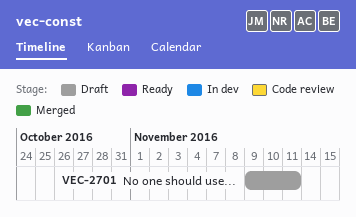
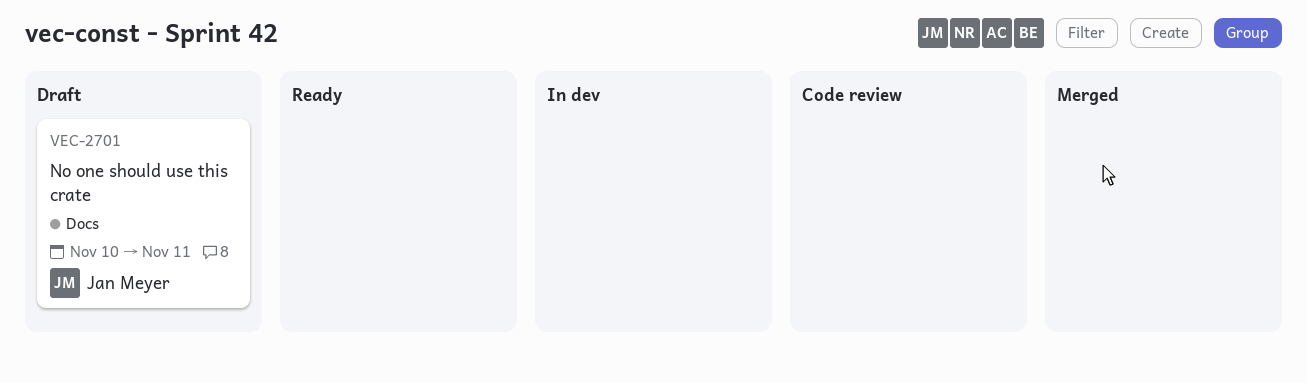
VEC-2701, start: Nov 9 -> Nov 10

